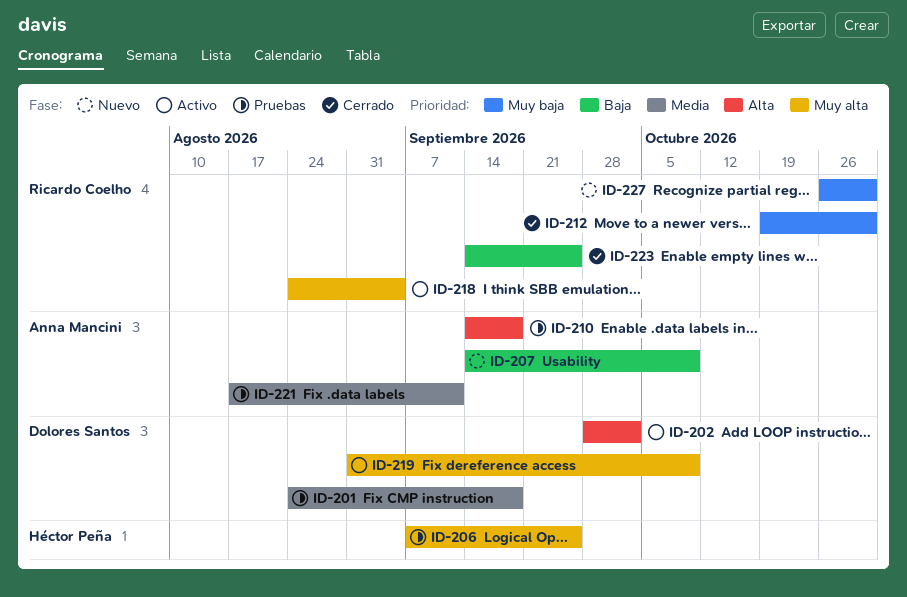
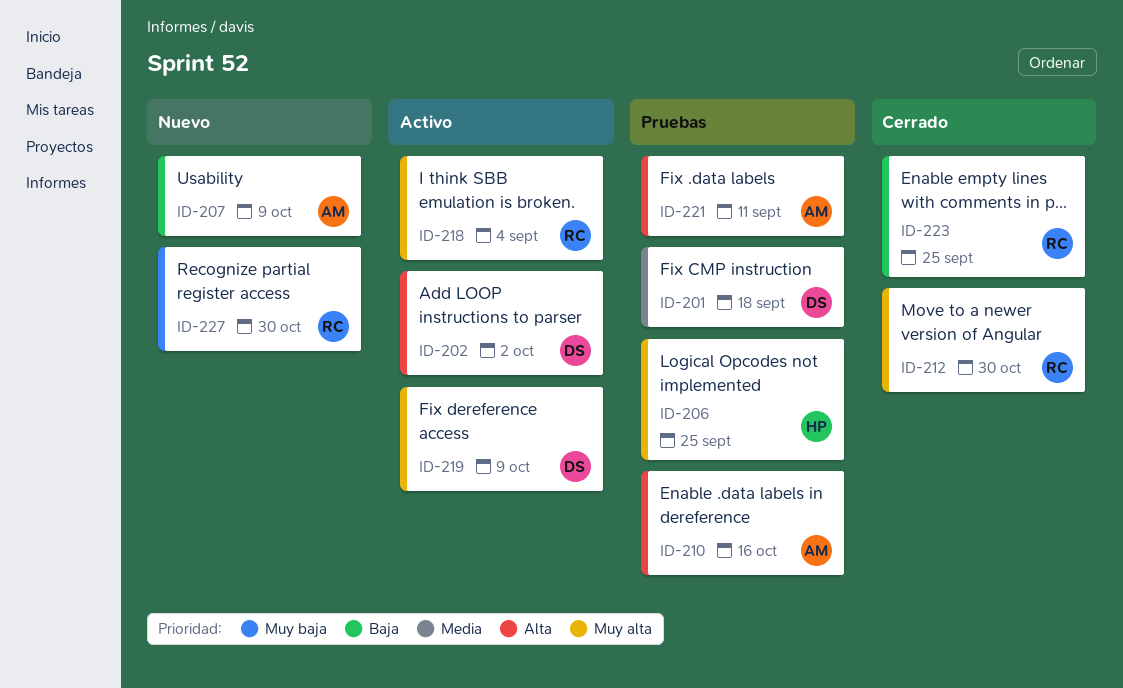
ID-210, due: Sep 18 -> Oct 16
ID-212, priority: Muy baja -> Muy alta
ID-221, priority: Media -> Alta

